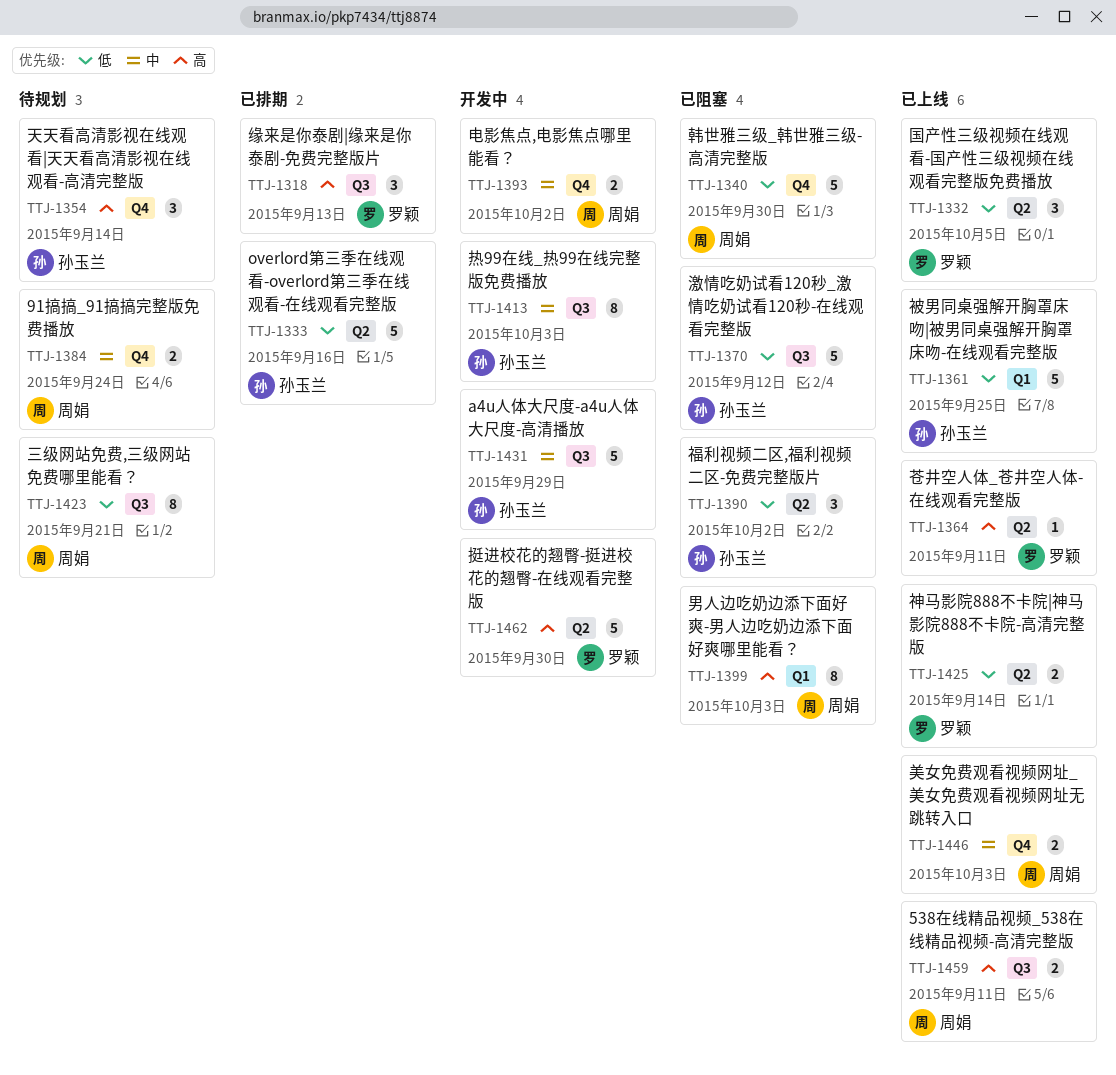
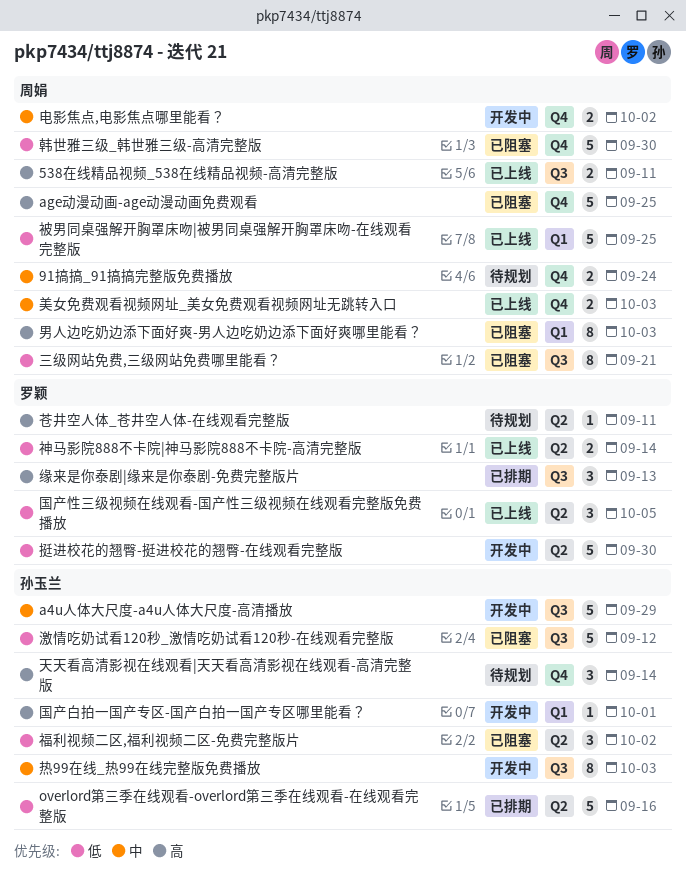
age动漫动画-age动漫动画免费观看: none -> present
三级网站免费,三级网站免费哪里能看？, status: 待规划 -> 已阻塞
国产白拍一国产专区-国产白拍一国产专区哪里能看？: none -> present
挺进校花的翘臀-挺进校花的翘臀-在线观看完整版, priority: 高 -> 低
苍井空人体_苍井空人体-在线观看完整版, status: 已上线 -> 待规划
被男同桌强解开胸罩床吻|被男同桌强解开胸罩床吻-在线观看完整版, owner: 孙玉兰 -> 周娟

